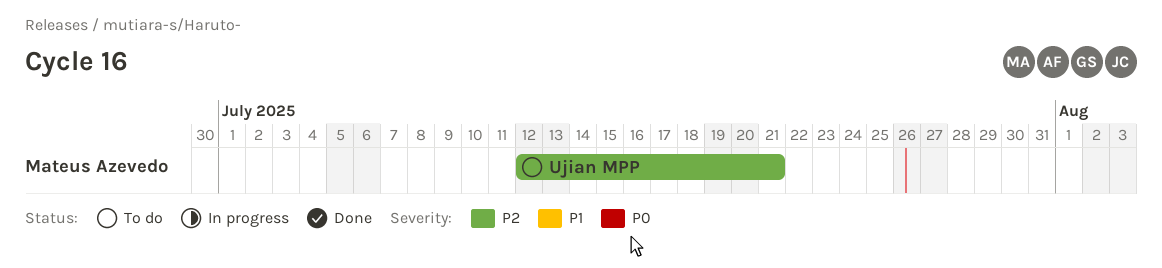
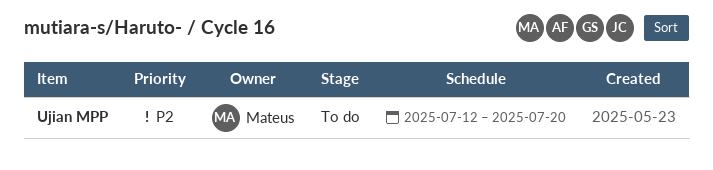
Ujian MPP, due: Jul 21 -> Jul 20

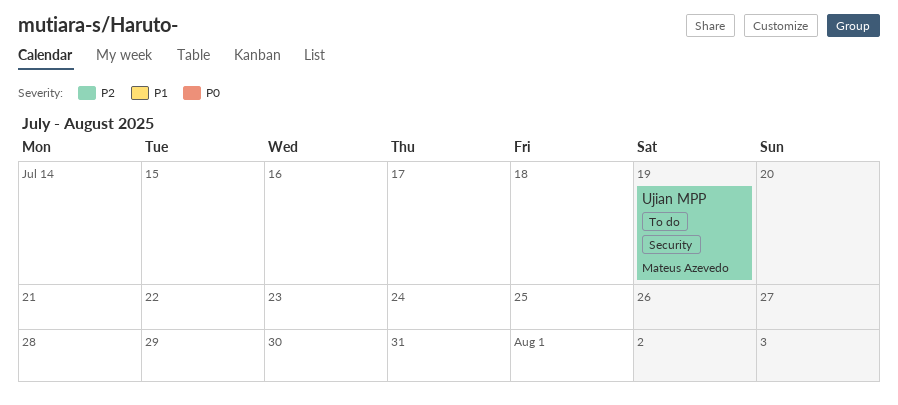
Ujian MPP, due: Jul 20 -> Jul 19

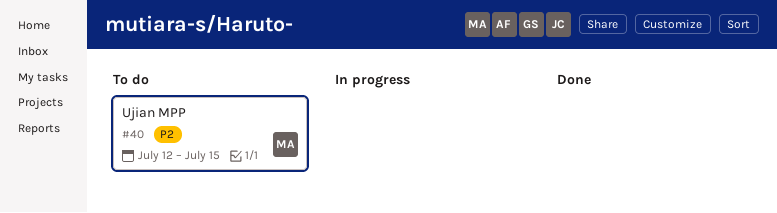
Ujian MPP, due: Jul 19 -> Jul 15

